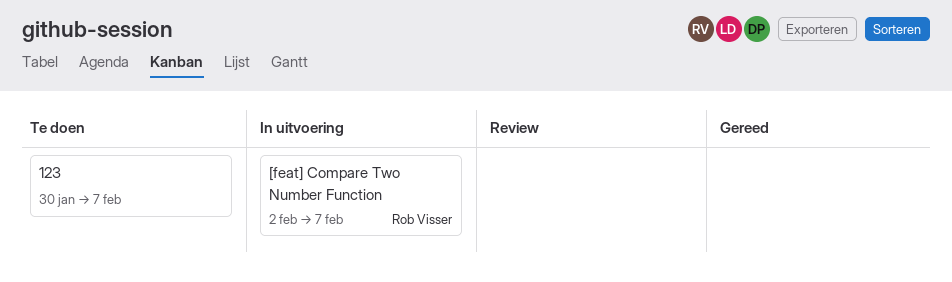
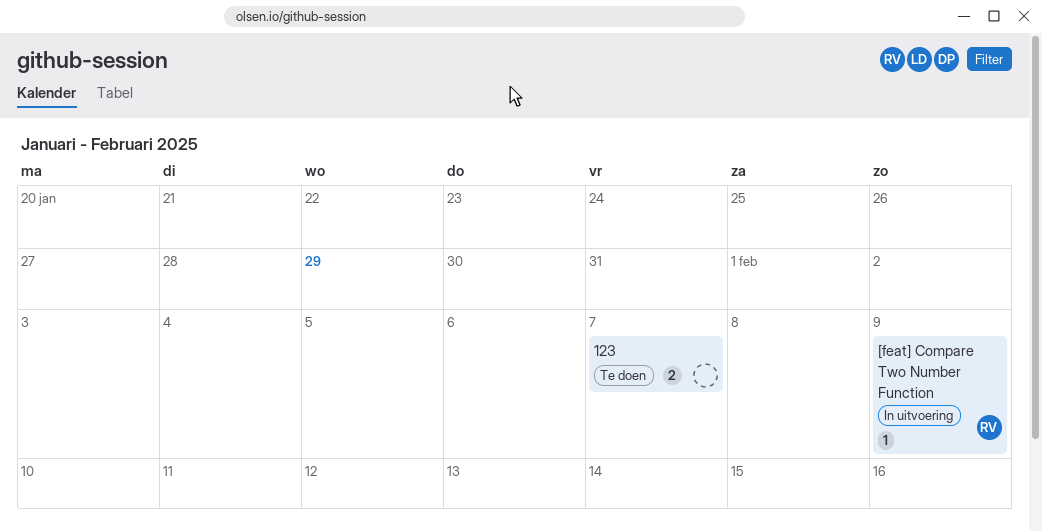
[feat] Compare Two Number Function, due: Feb 7 -> Feb 9

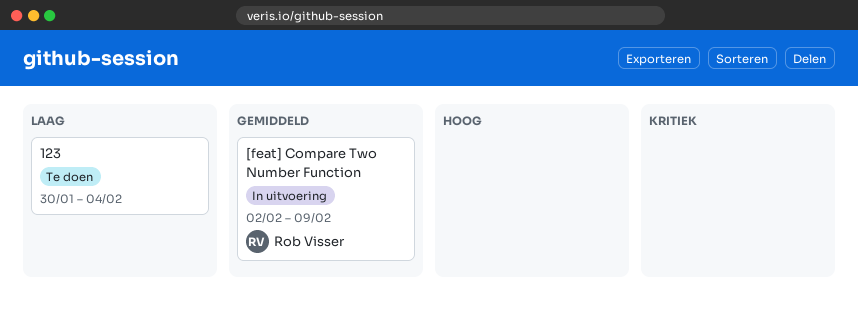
123, due: Feb 7 -> Feb 4

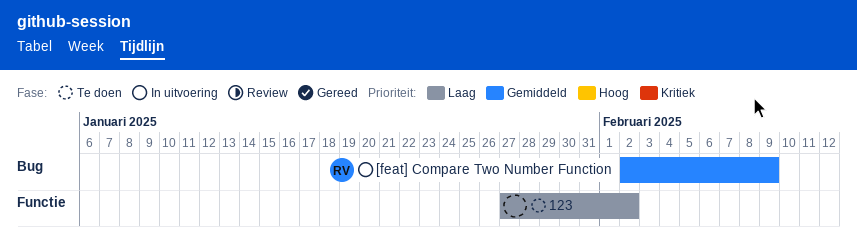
123, start: Jan 30 -> Jan 27
123, due: Feb 4 -> Feb 2

